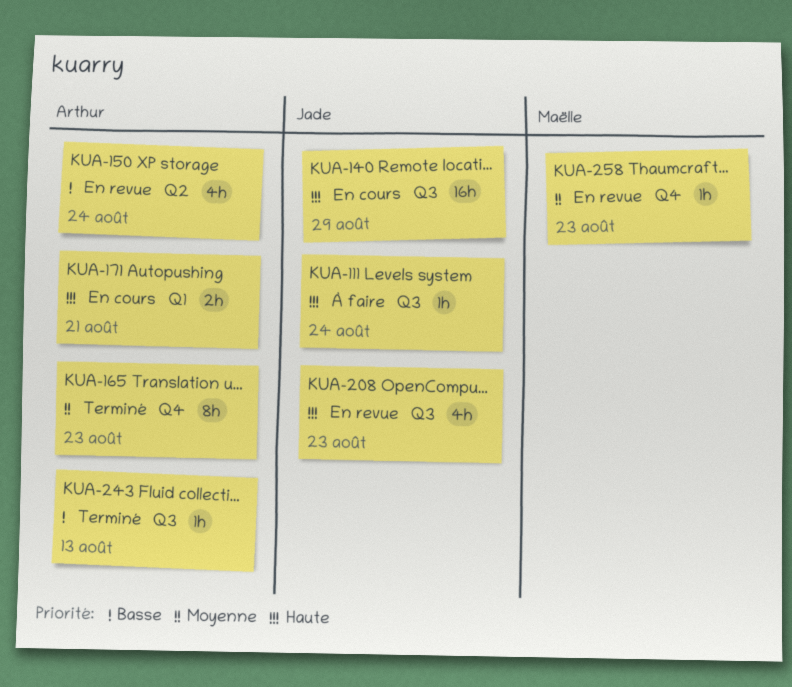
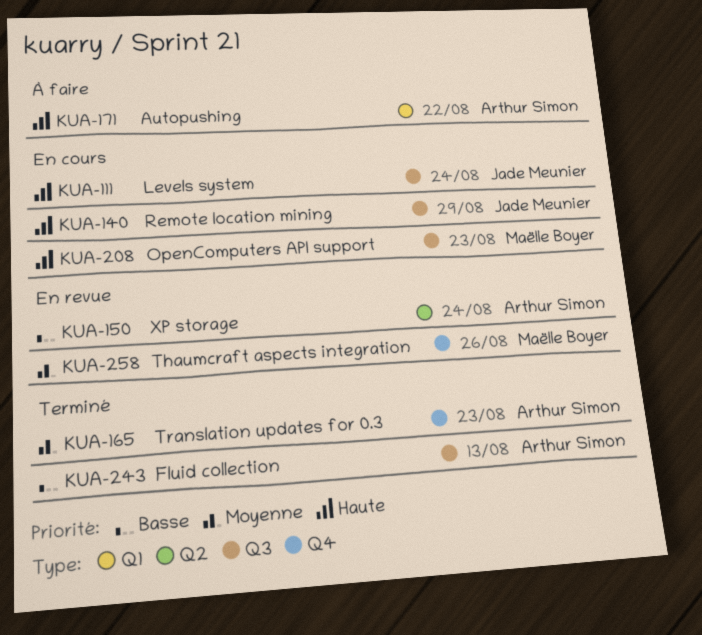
KUA-111, status: À faire -> En cours
KUA-171, status: En cours -> À faire
KUA-171, due: Aug 21 -> Aug 22
KUA-208, status: En revue -> En cours
KUA-208, owner: Jade Meunier -> Maëlle Boyer
KUA-258, due: Aug 23 -> Aug 26

